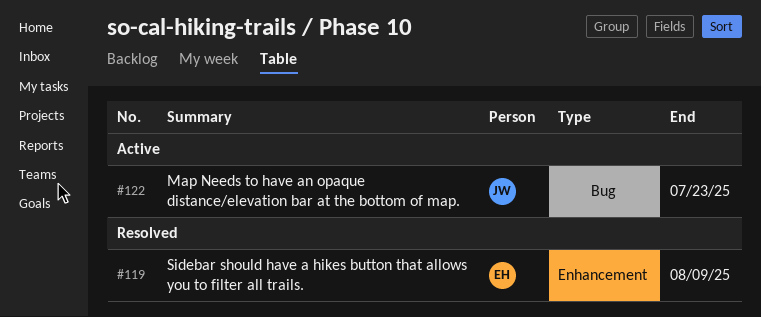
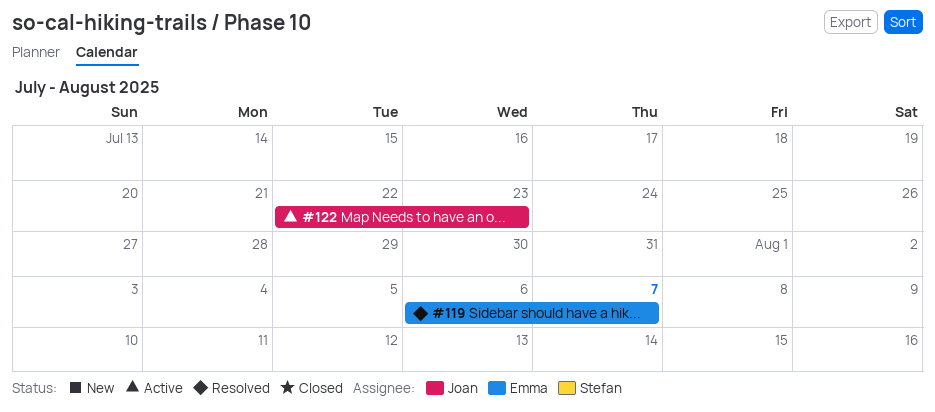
#119, due: Aug 9 -> Aug 7

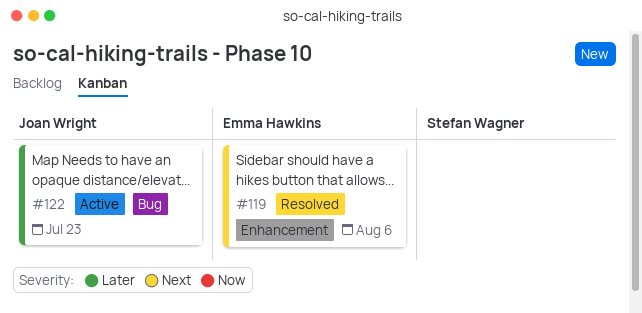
#119, due: Aug 7 -> Aug 6

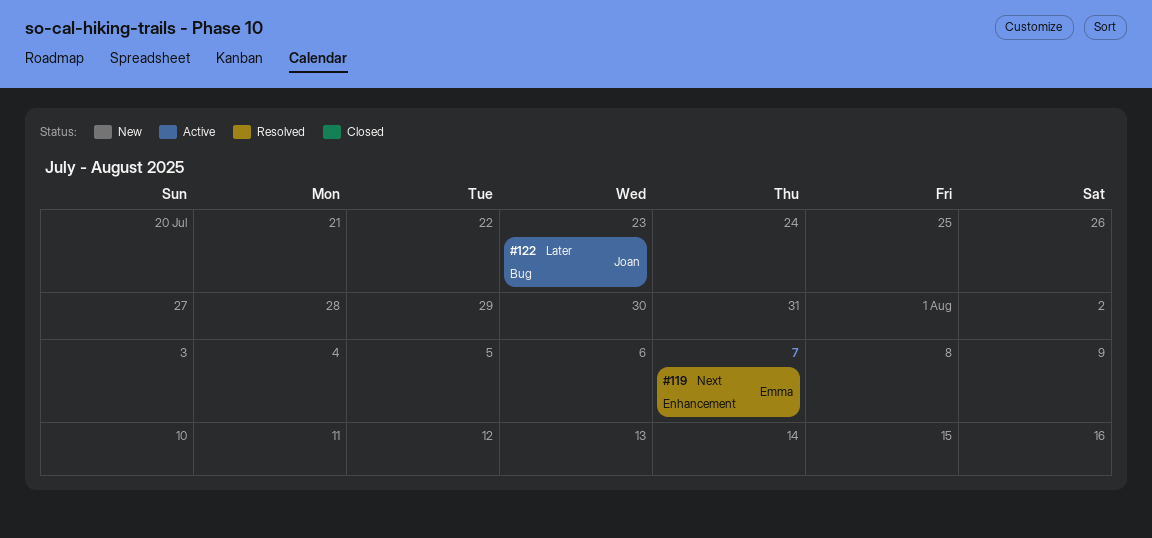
#119, due: Aug 6 -> Aug 7

